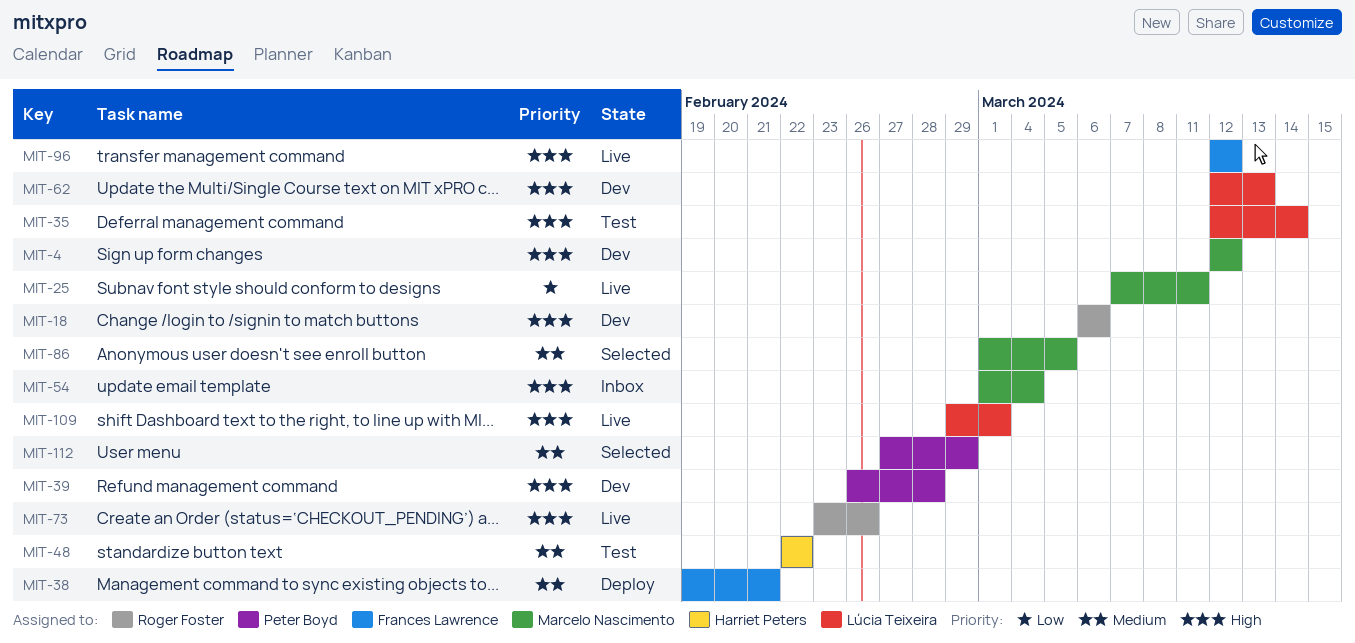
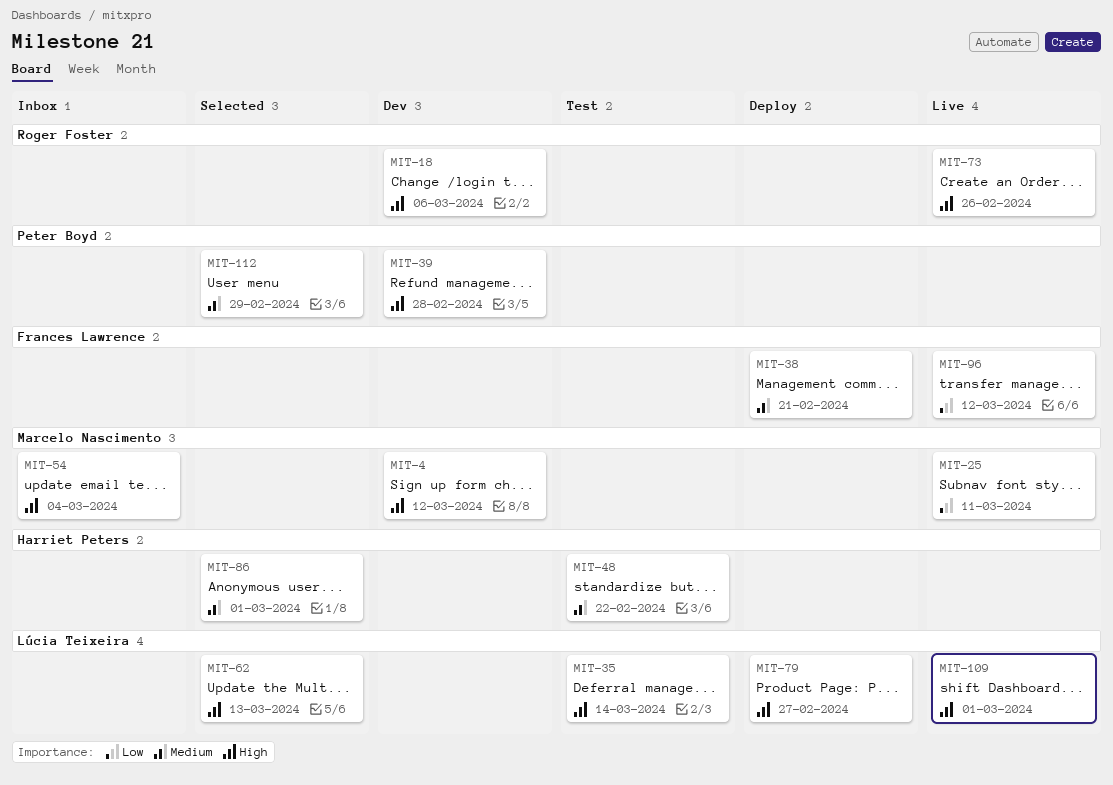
MIT-62, status: Dev -> Selected
MIT-79: none -> present
MIT-86, owner: Marcelo Nascimento -> Harriet Peters
MIT-86, due: Mar 5 -> Mar 1
MIT-96, priority: High -> Low

